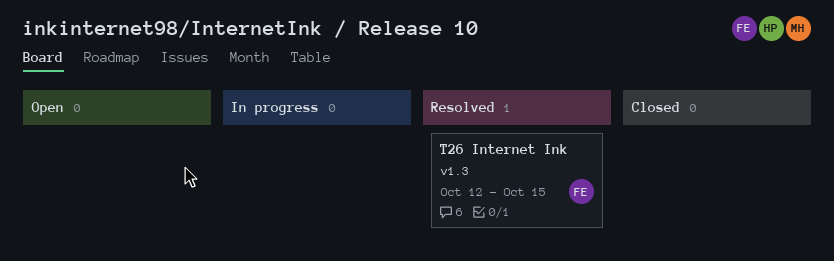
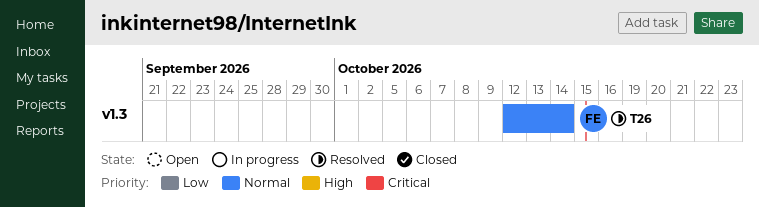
T26, due: Oct 15 -> Oct 14

